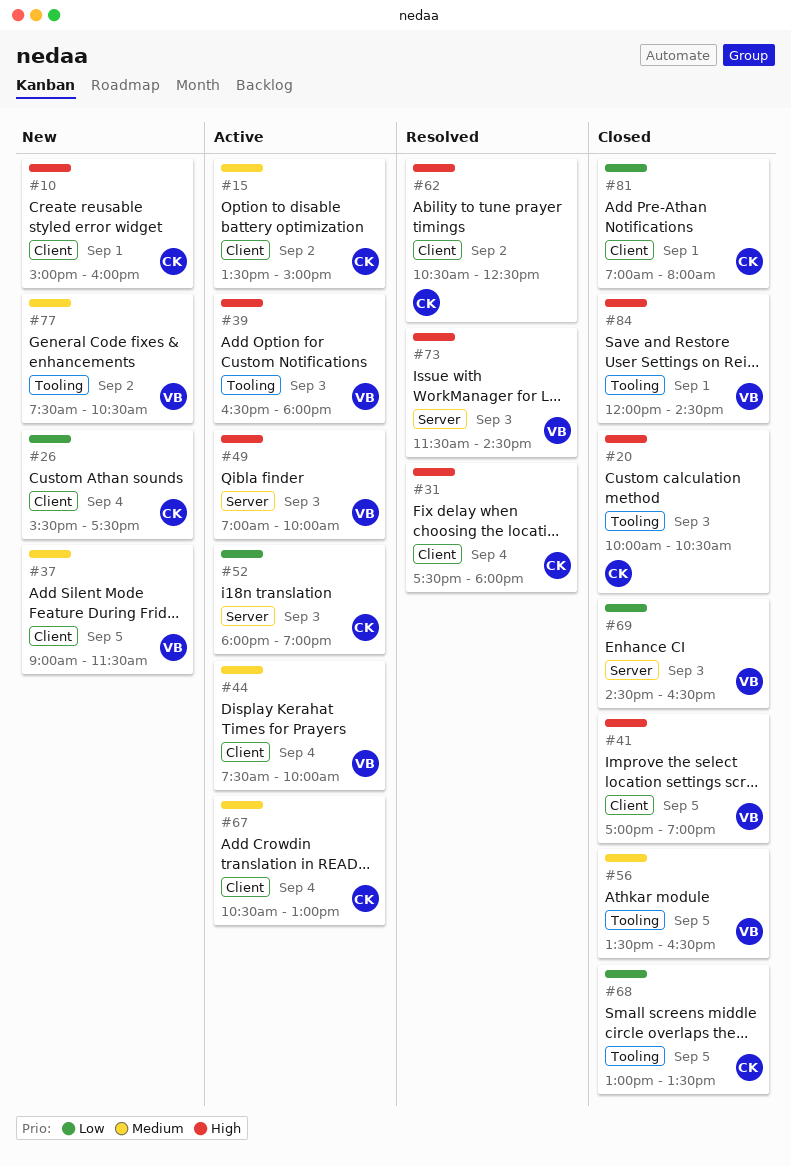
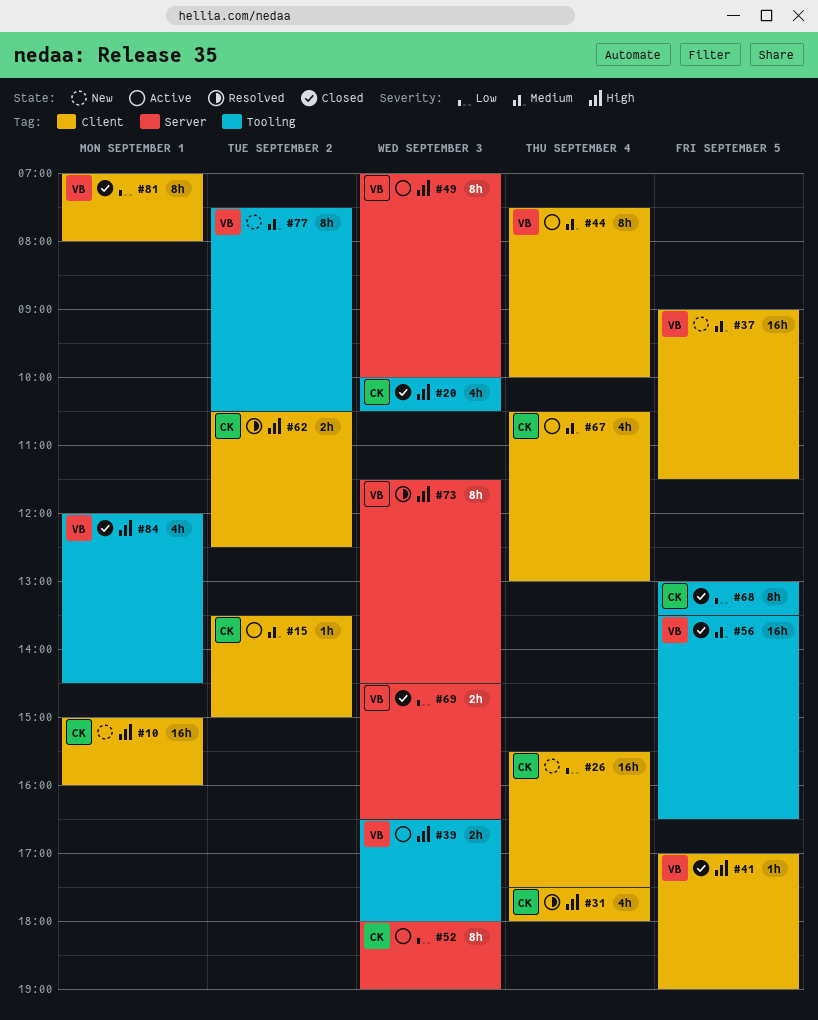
#81, owner: CK -> VB

